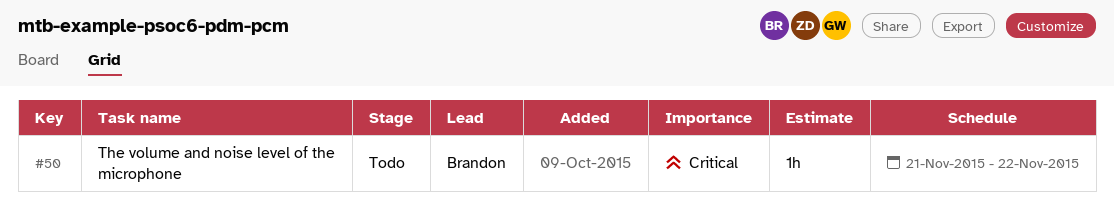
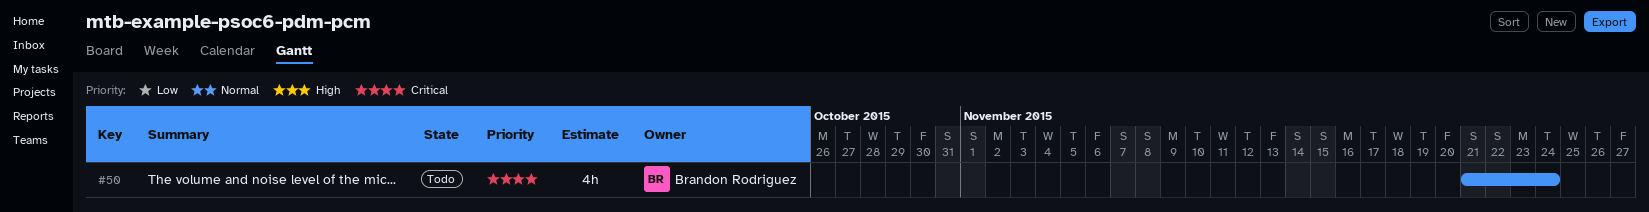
#50, estimate: 1h -> 4h
#50, due: Nov 22 -> Nov 24

